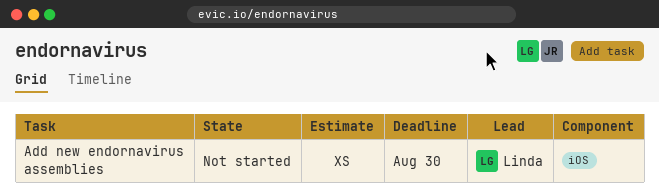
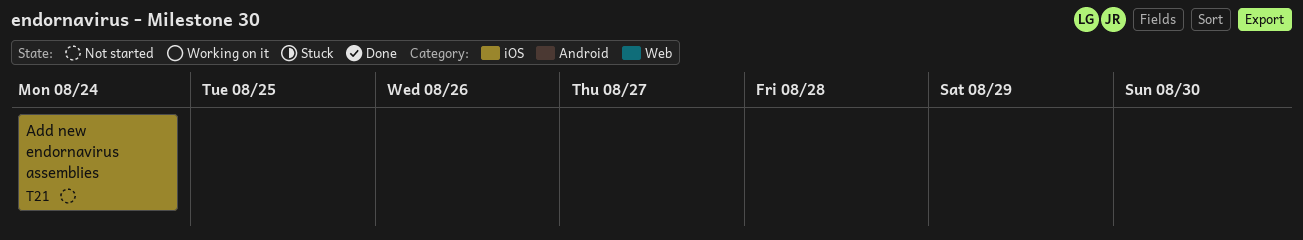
Add new endornavirus assemblies, due: Aug 30 -> Aug 24

